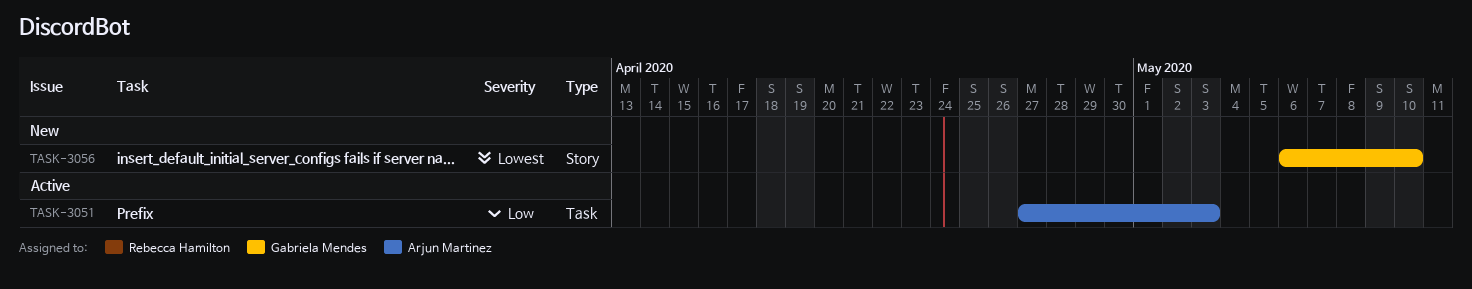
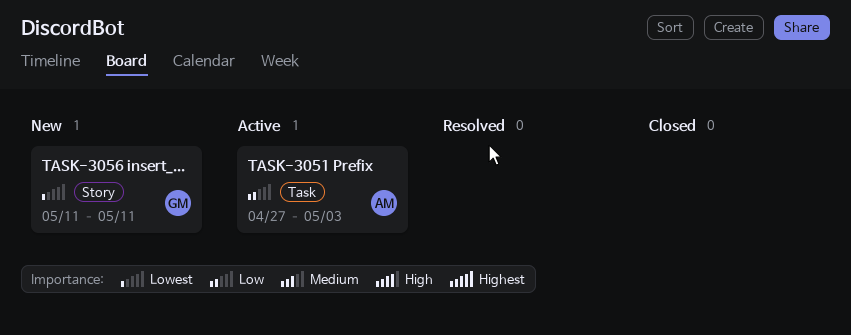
TASK-3056, start: May 6 -> May 11
TASK-3056, due: May 10 -> May 11

